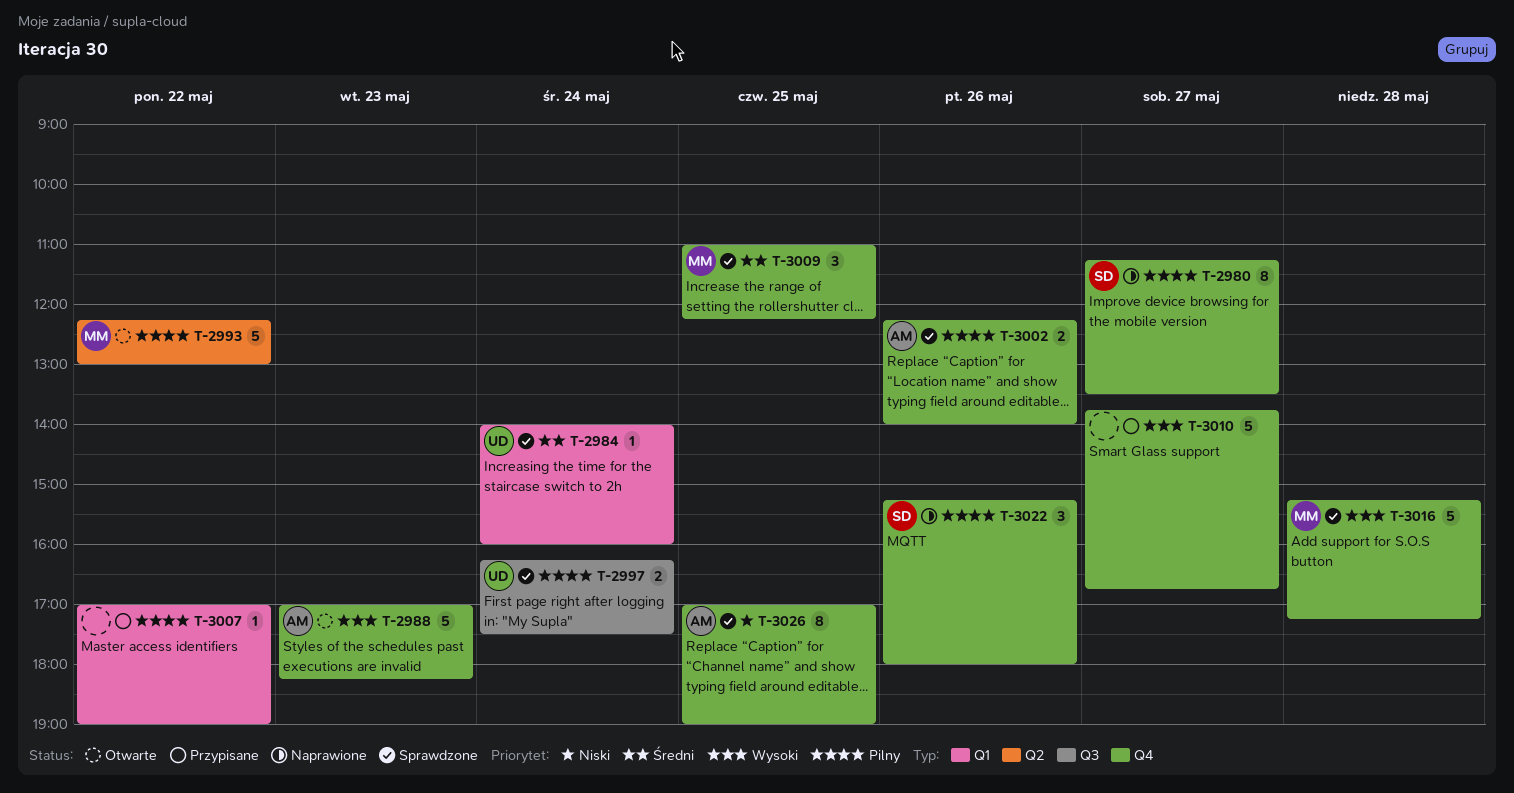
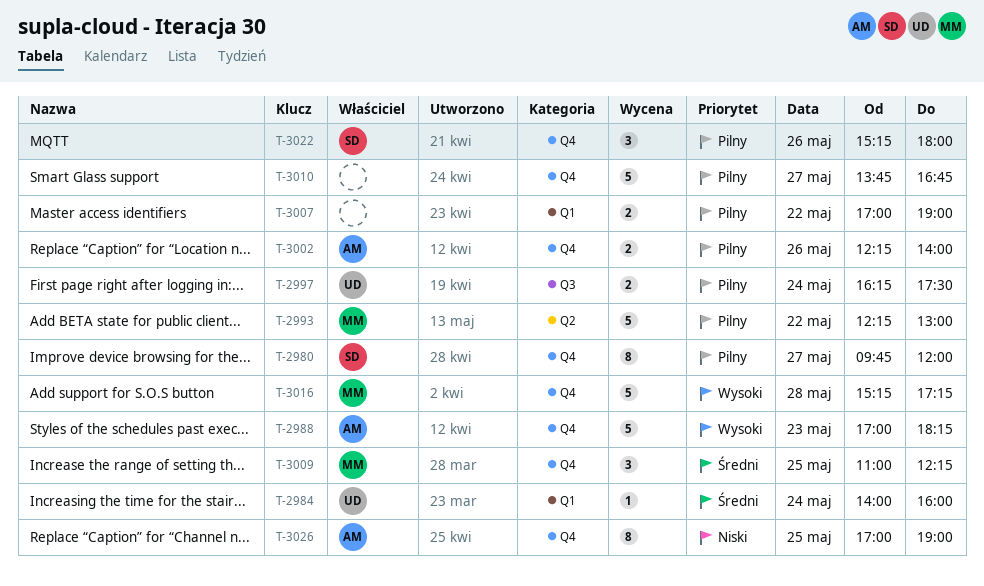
T-2980, begins: 11:15 -> 09:45
T-2980, ends: 13:30 -> 12:00
T-3007, estimate: 1 -> 2
T-3010, priority: Wysoki -> Pilny

